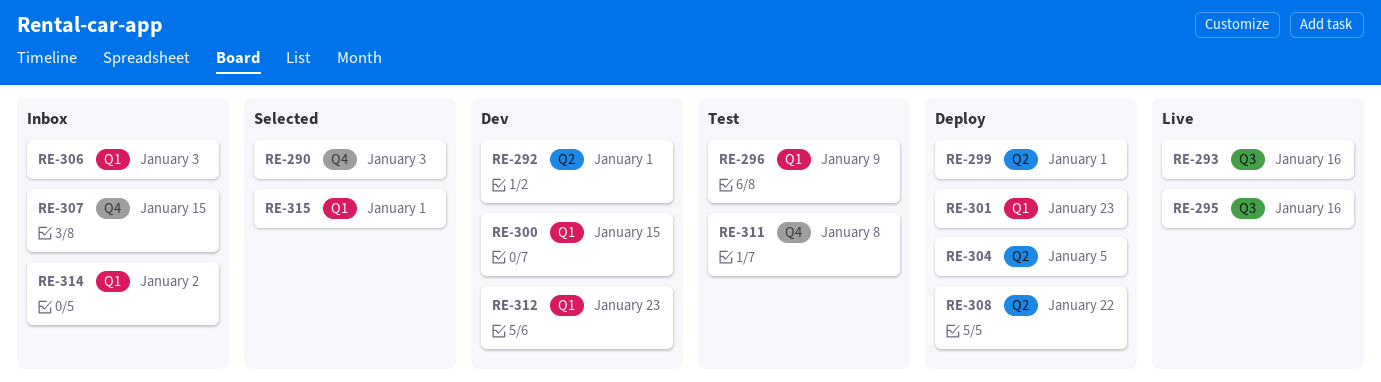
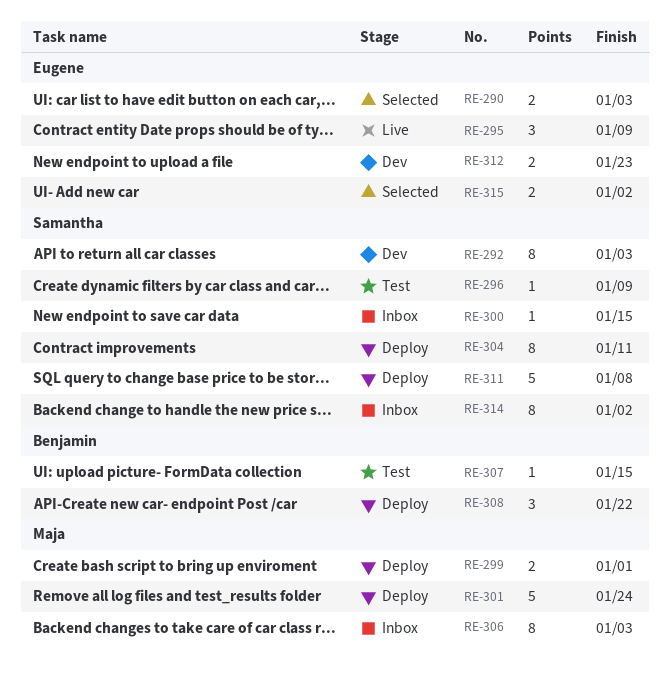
RE-292, due: Jan 1 -> Jan 3
RE-293: present -> none
RE-295, due: Jan 16 -> Jan 9
RE-300, status: Dev -> Inbox
RE-301, due: Jan 23 -> Jan 24
RE-304, due: Jan 5 -> Jan 11
RE-307, status: Inbox -> Test
RE-311, status: Test -> Deploy
RE-315, due: Jan 1 -> Jan 2

